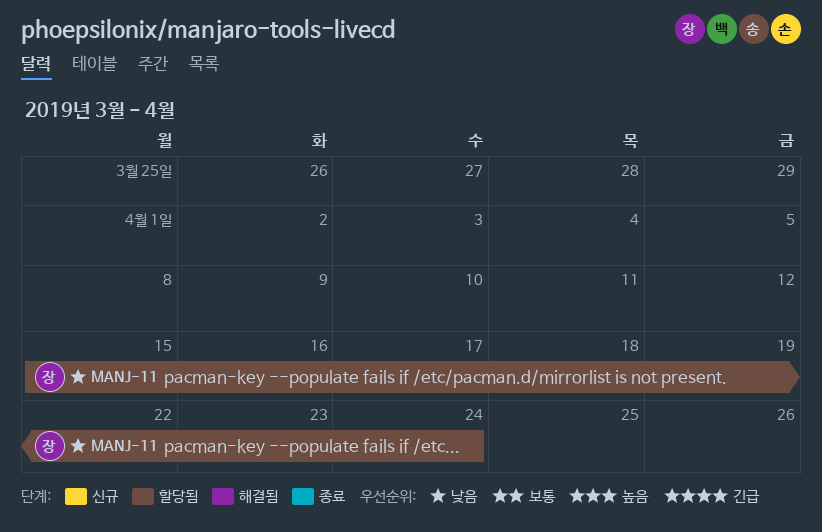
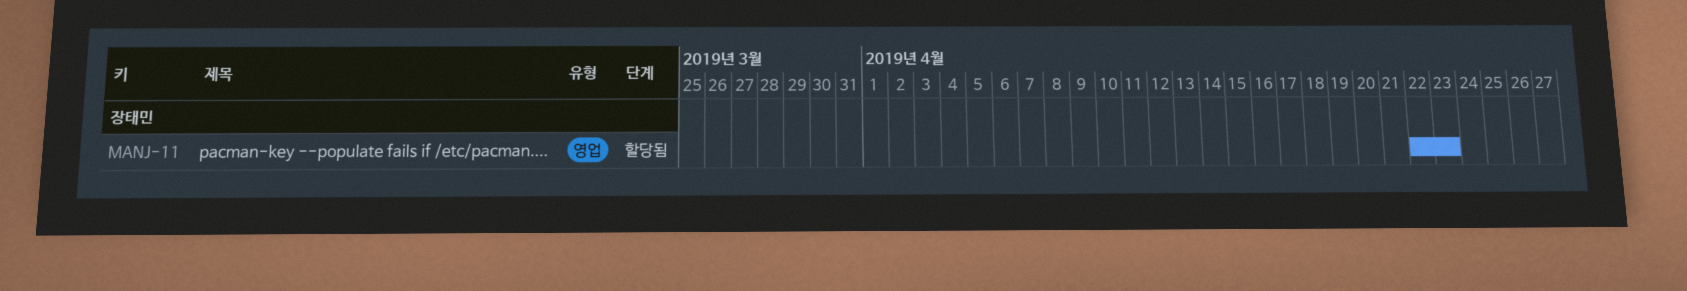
MANJ-11, start: Apr 15 -> Apr 22
MANJ-11, due: Apr 24 -> Apr 23

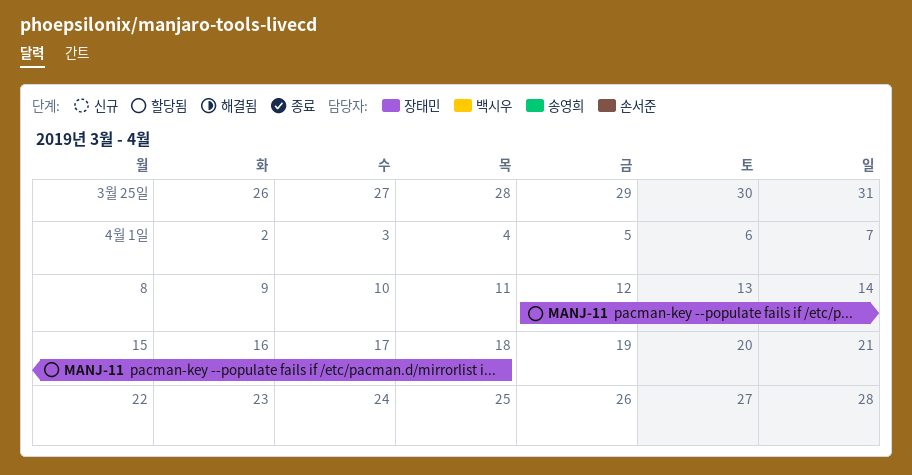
MANJ-11, start: Apr 22 -> Apr 12
MANJ-11, due: Apr 23 -> Apr 18

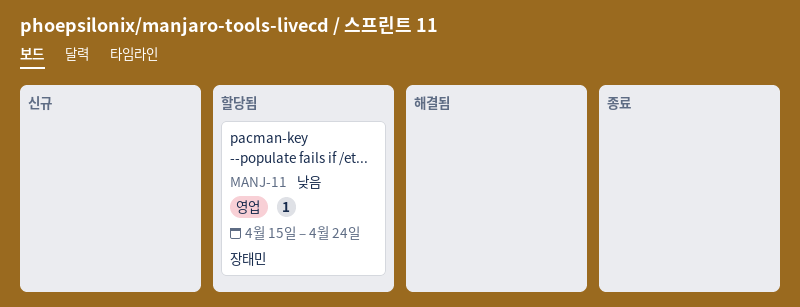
MANJ-11, start: Apr 12 -> Apr 15
MANJ-11, due: Apr 18 -> Apr 24

